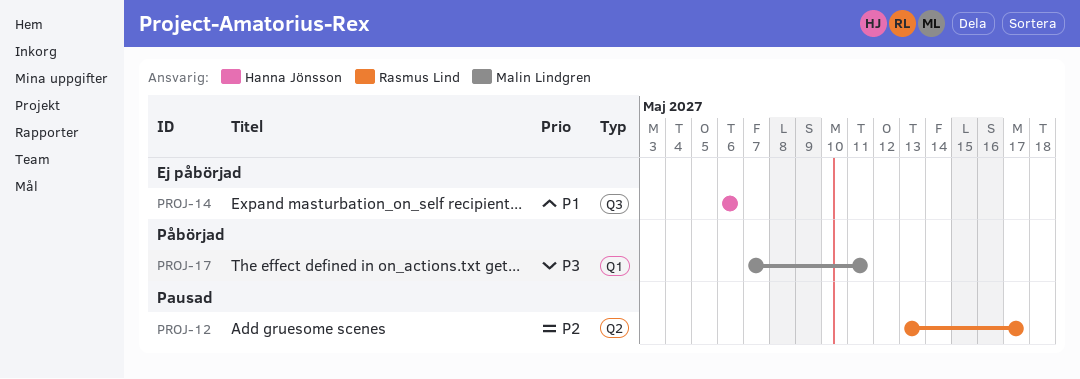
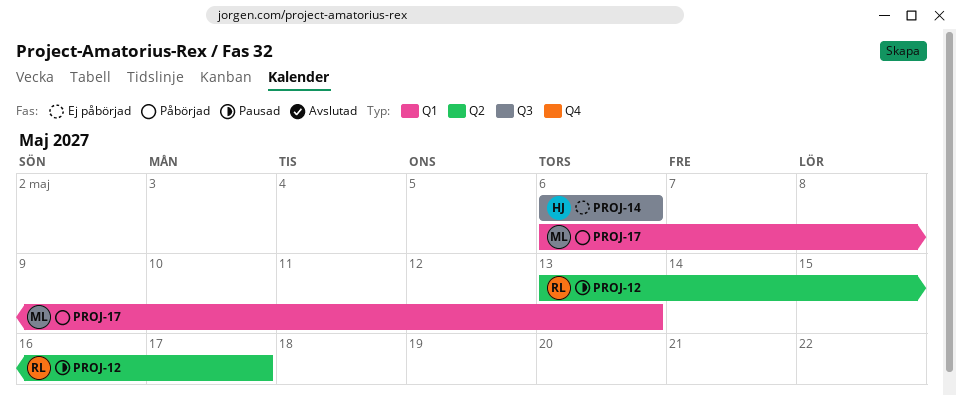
PROJ-17, start: May 7 -> May 6
PROJ-17, due: May 11 -> May 13

